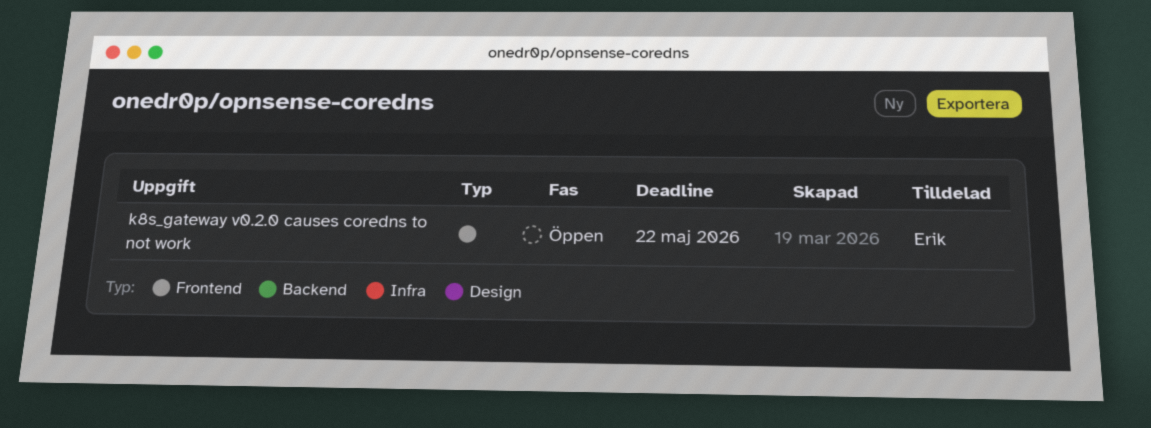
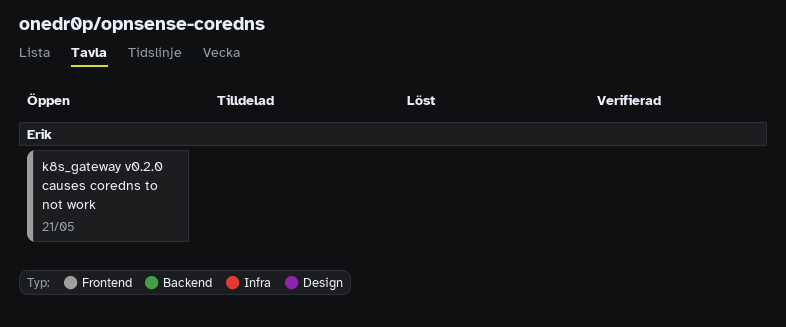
k8s_gateway v0.2.0 causes coredns to not work, due: May 22 -> May 21

